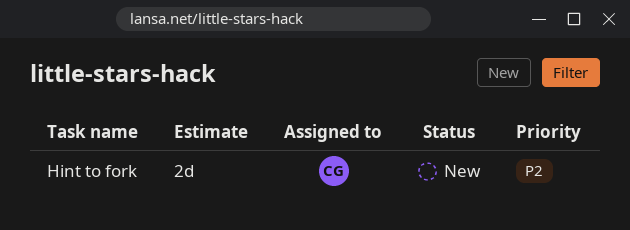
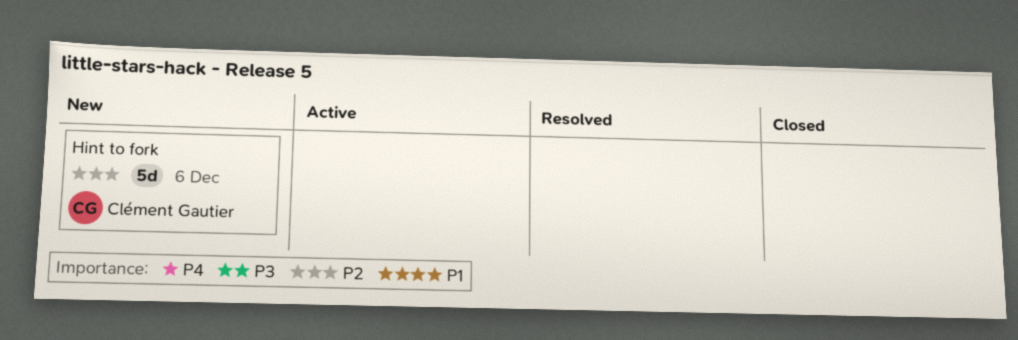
Hint to fork, estimate: 2d -> 5d

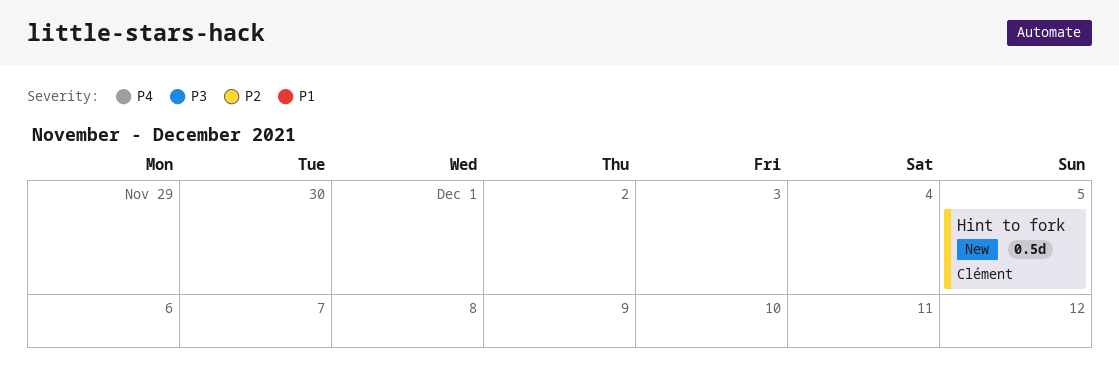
Hint to fork, estimate: 5d -> 0.5d
Hint to fork, due: Dec 6 -> Dec 5

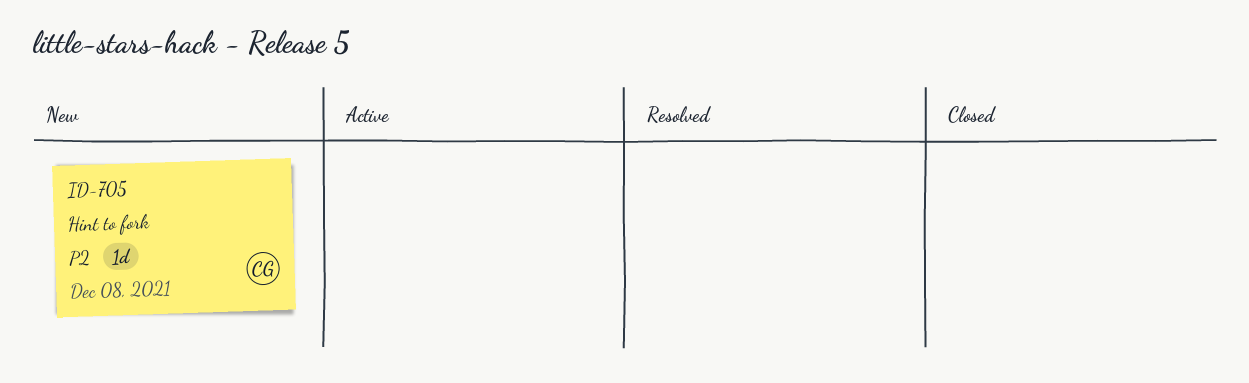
Hint to fork, estimate: 0.5d -> 1d
Hint to fork, due: Dec 5 -> Dec 8

